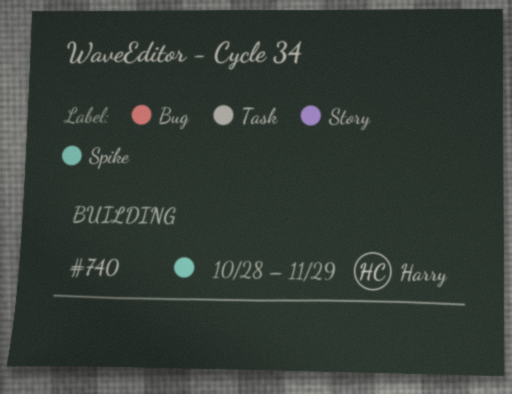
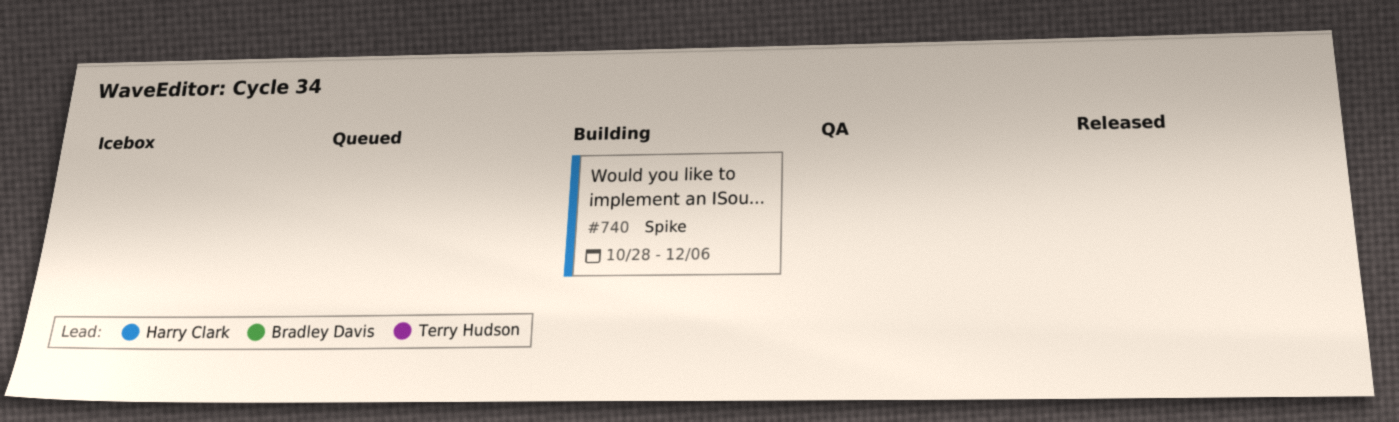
#740, due: Nov 29 -> Dec 6

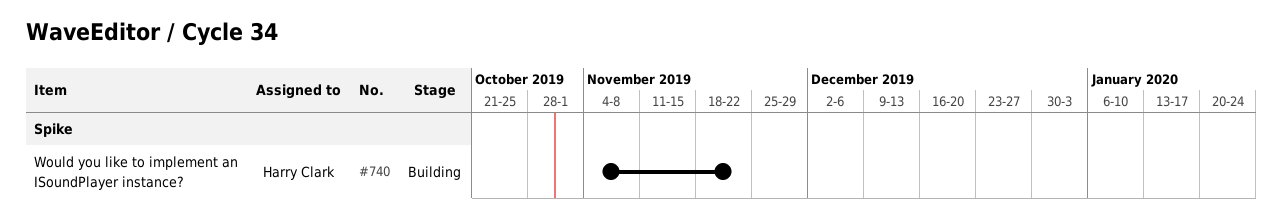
#740, start: Oct 28 -> Nov 4
#740, due: Dec 6 -> Nov 22

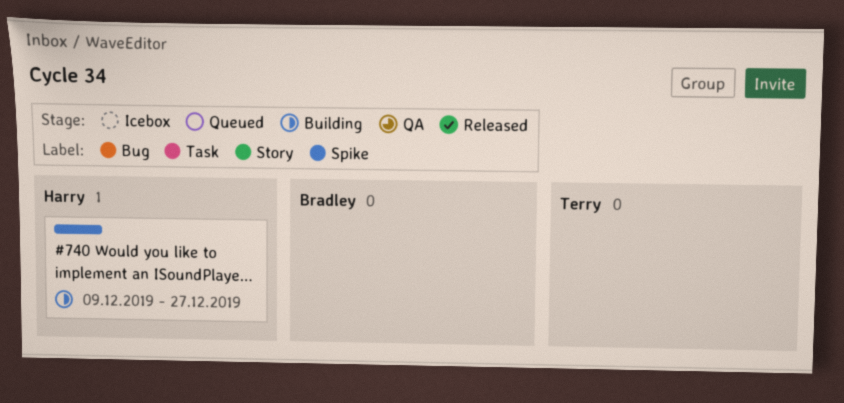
#740, start: Nov 4 -> Dec 9
#740, due: Nov 22 -> Dec 27

